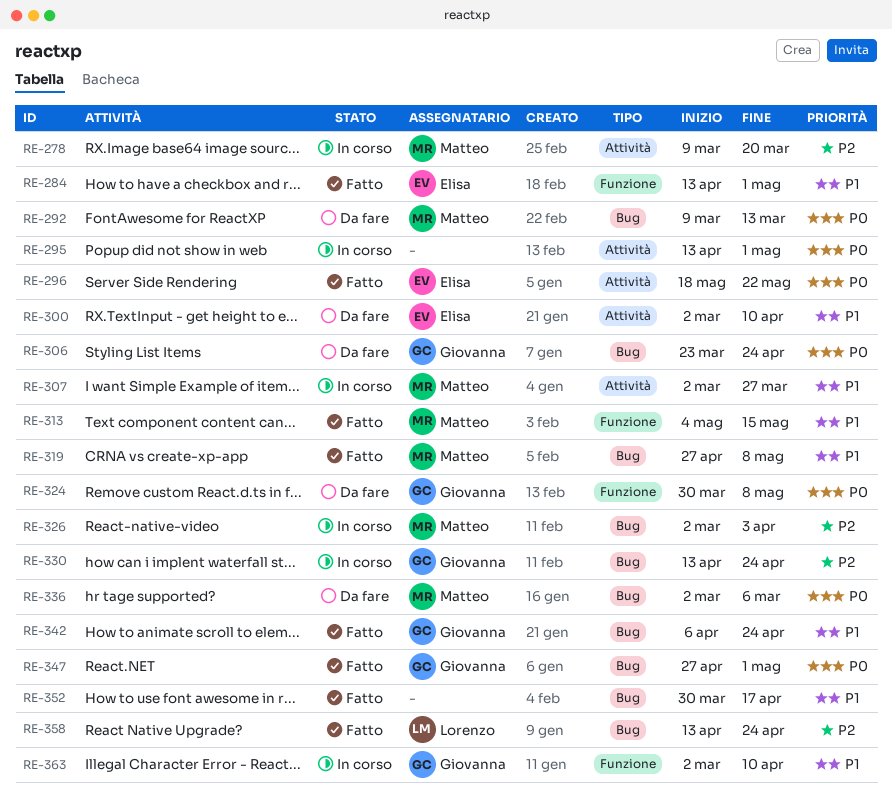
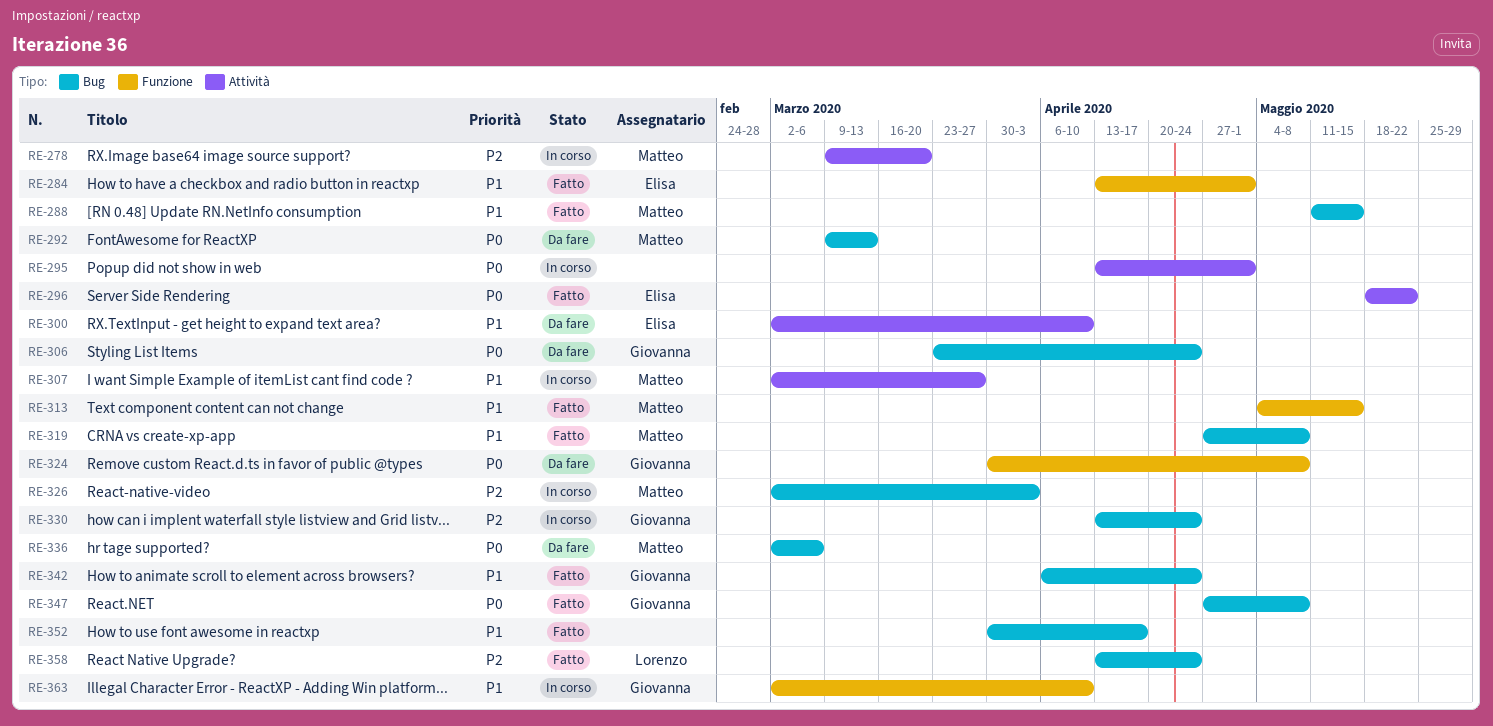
RE-288: none -> present
RE-347, due: May 1 -> May 8

